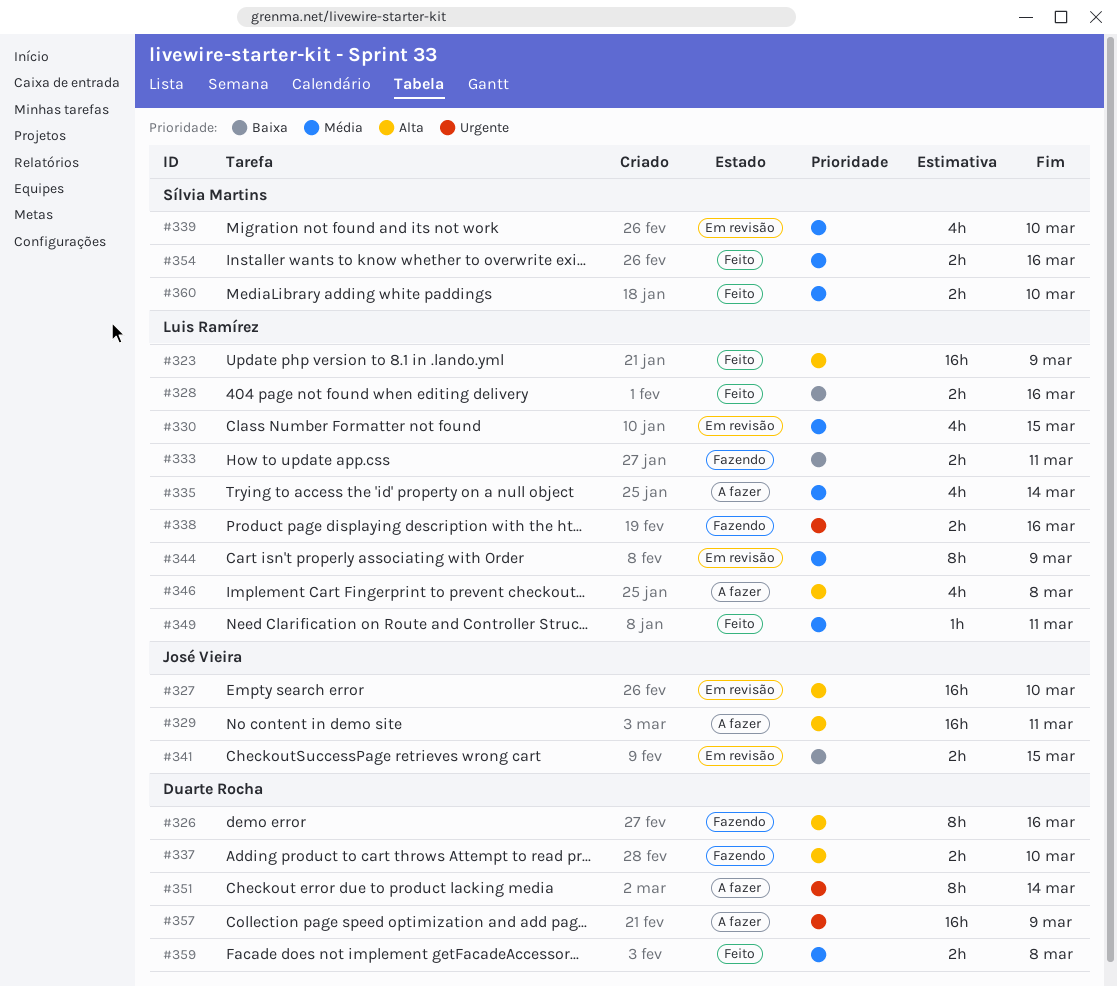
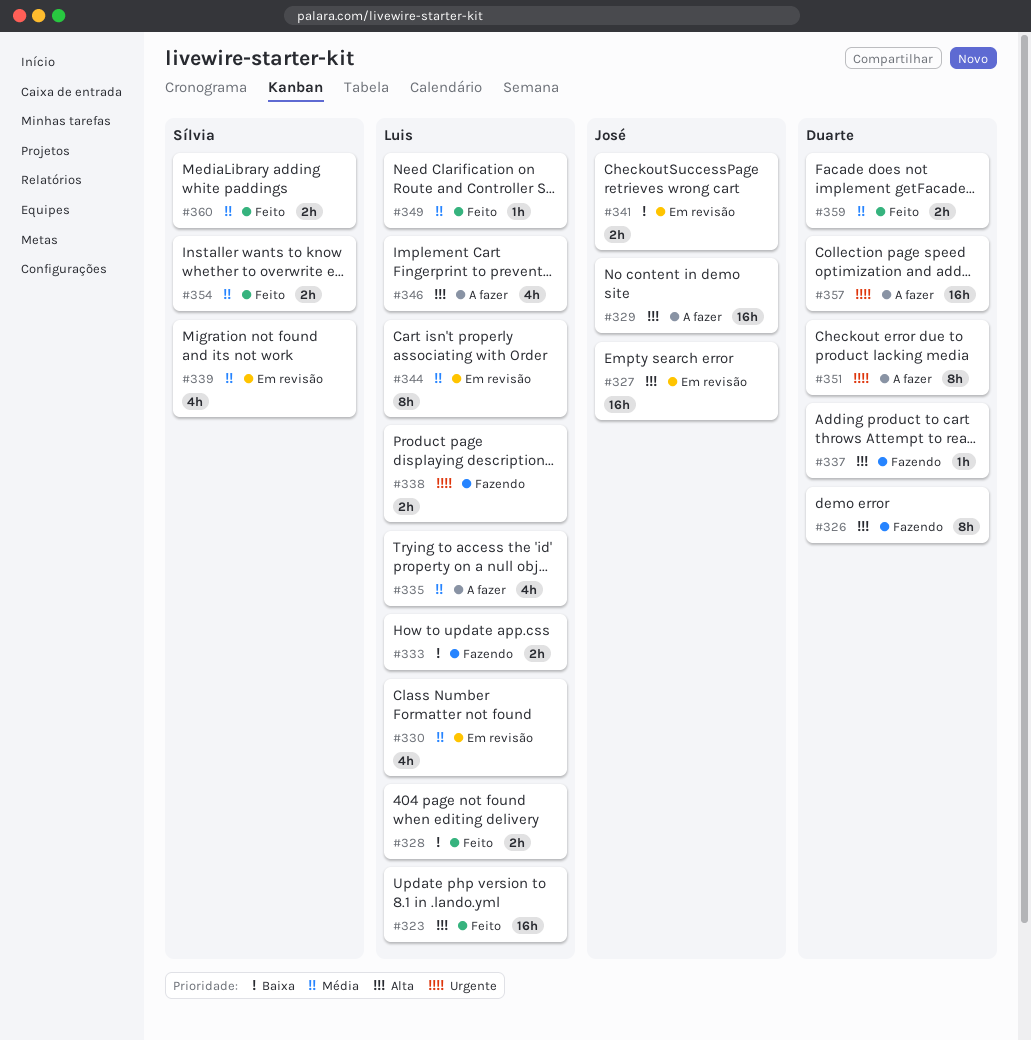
#337, estimate: 2h -> 1h

